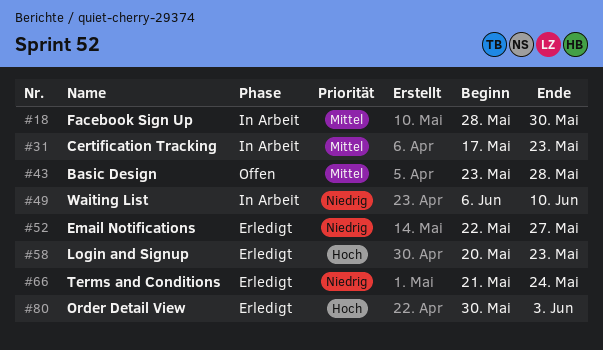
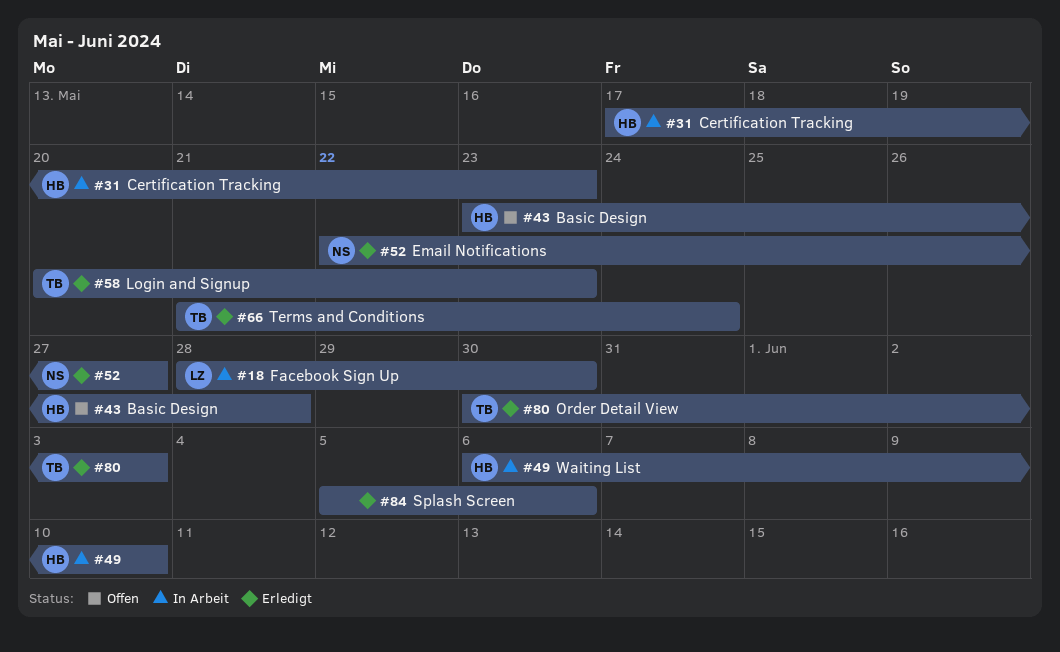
#84: none -> present

